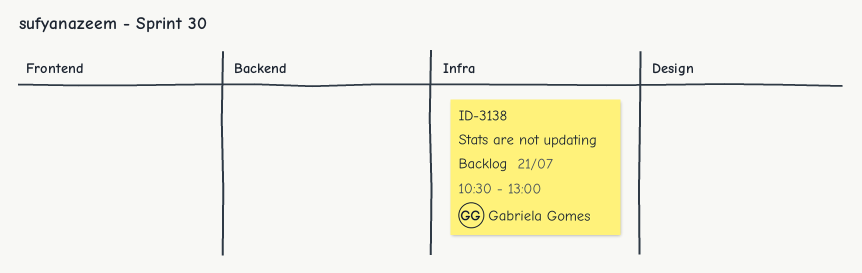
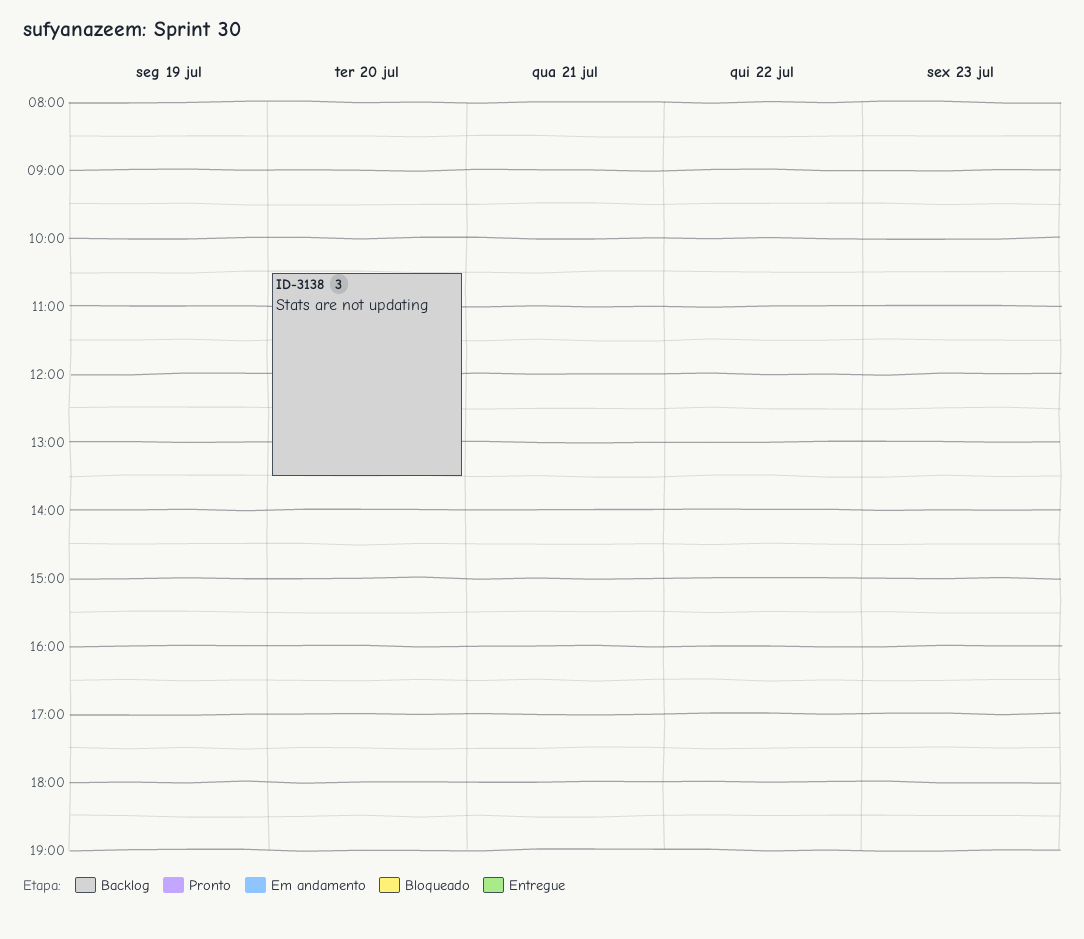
ID-3138, day: Jul 21 -> Jul 20
ID-3138, ends: 13:00 -> 13:30

